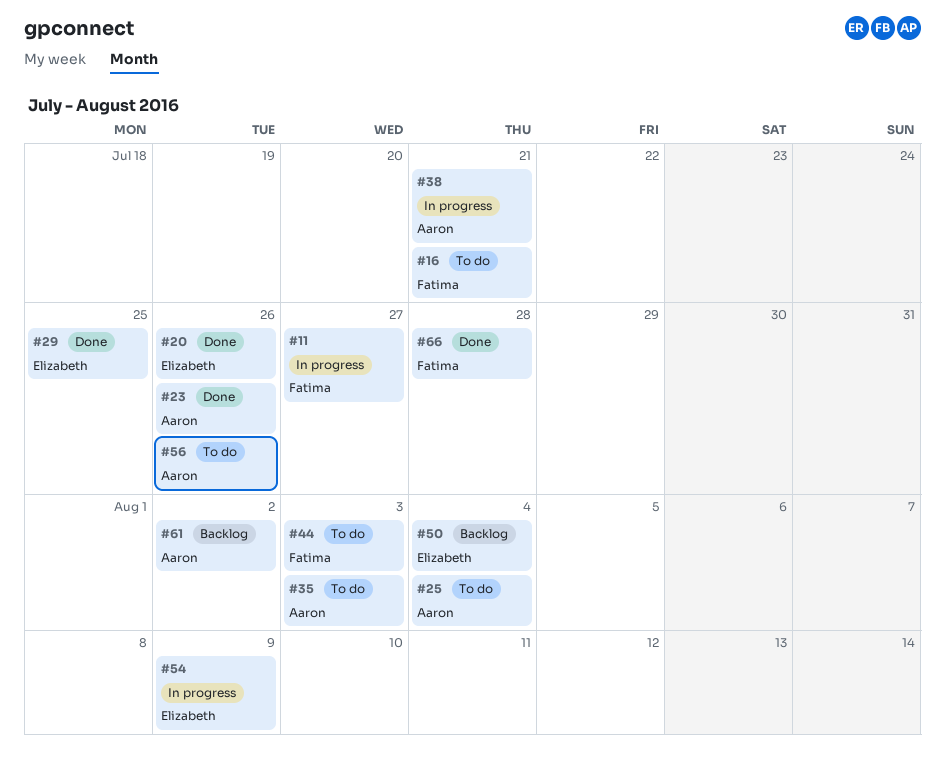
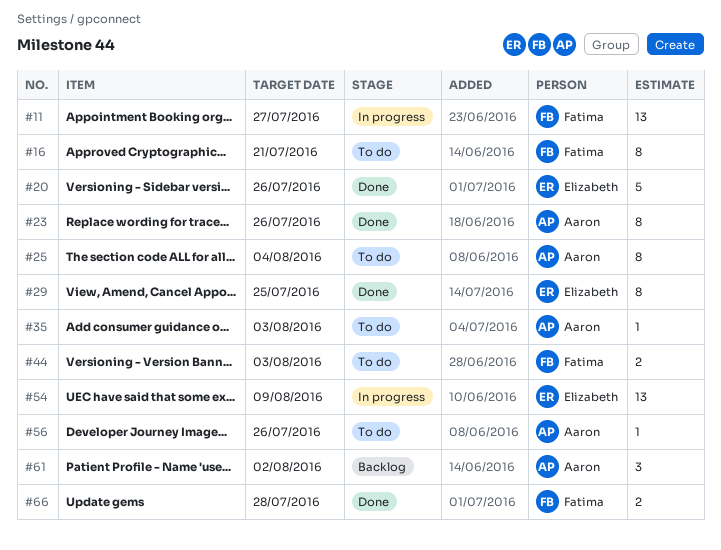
#38: present -> none
#50: present -> none

